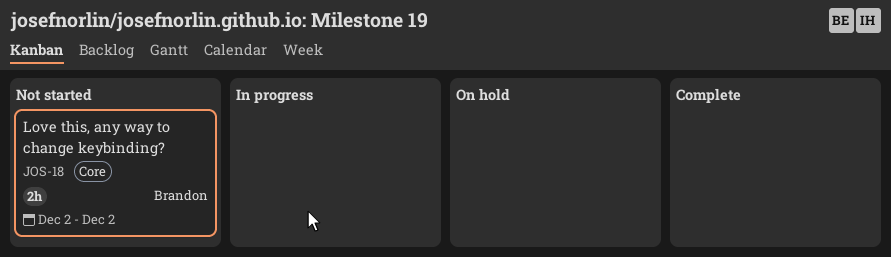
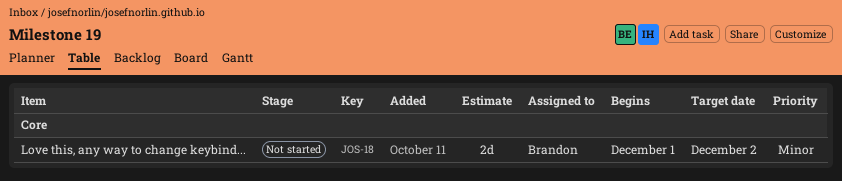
JOS-18, estimate: 2h -> 2d
JOS-18, start: Dec 2 -> Dec 1

